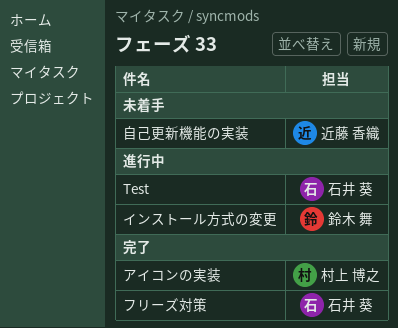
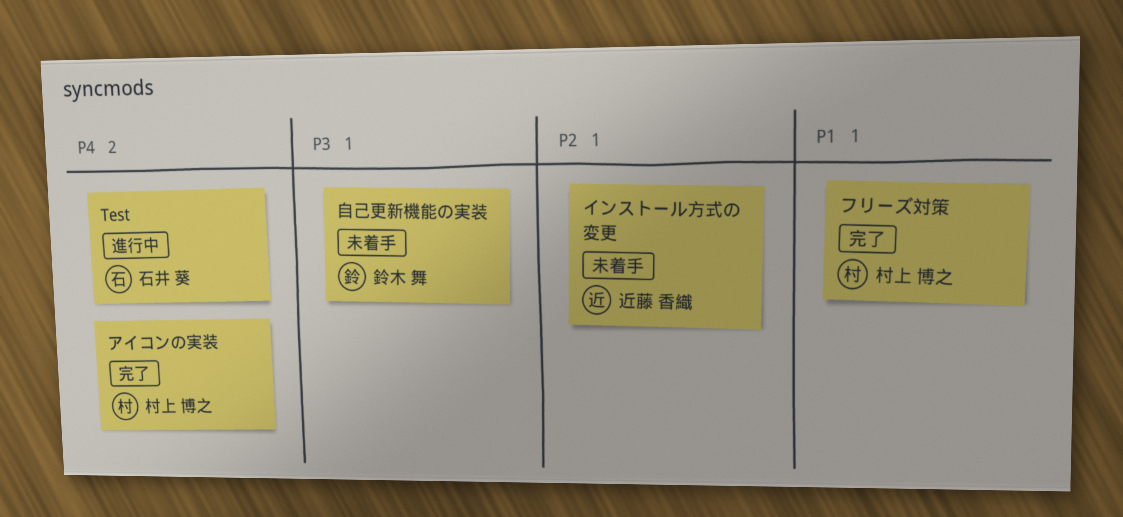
インストール方式の変更, status: 進行中 -> 未着手
インストール方式の変更, owner: 鈴木 舞 -> 近藤 香織
フリーズ対策, owner: 石井 葵 -> 村上 博之
自己更新機能の実装, owner: 近藤 香織 -> 鈴木 舞

